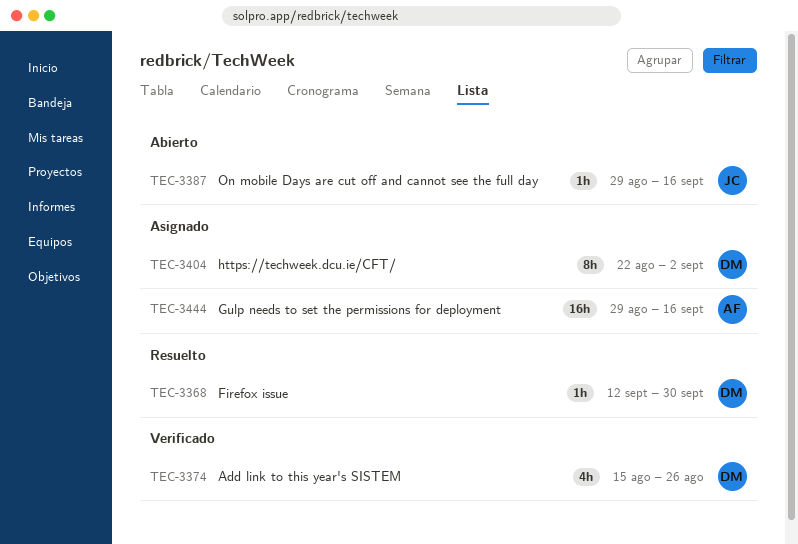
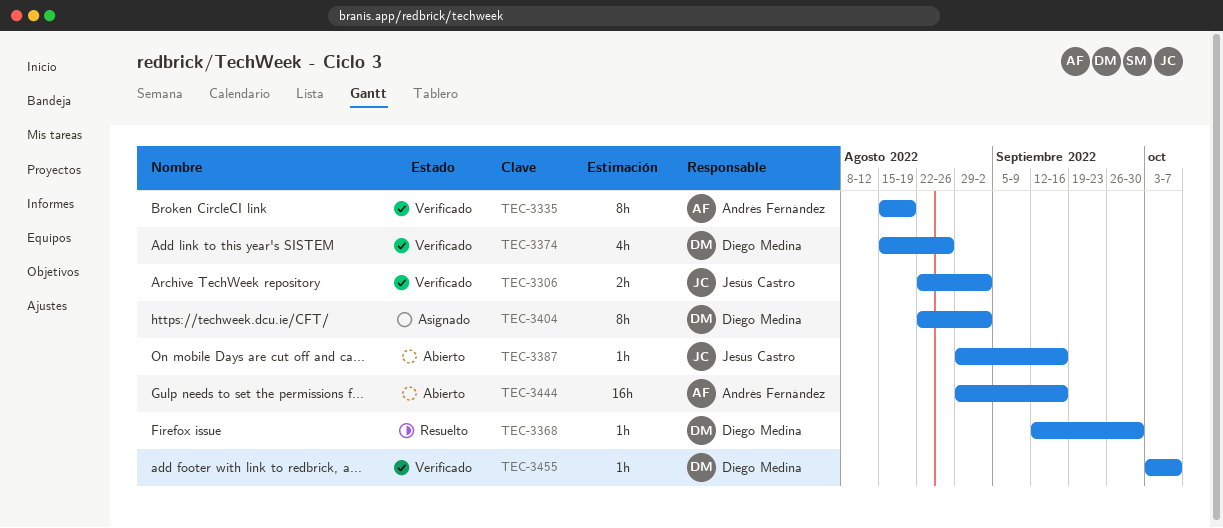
TEC-3306: none -> present
TEC-3335: none -> present
TEC-3444, status: Asignado -> Abierto
TEC-3455: none -> present

